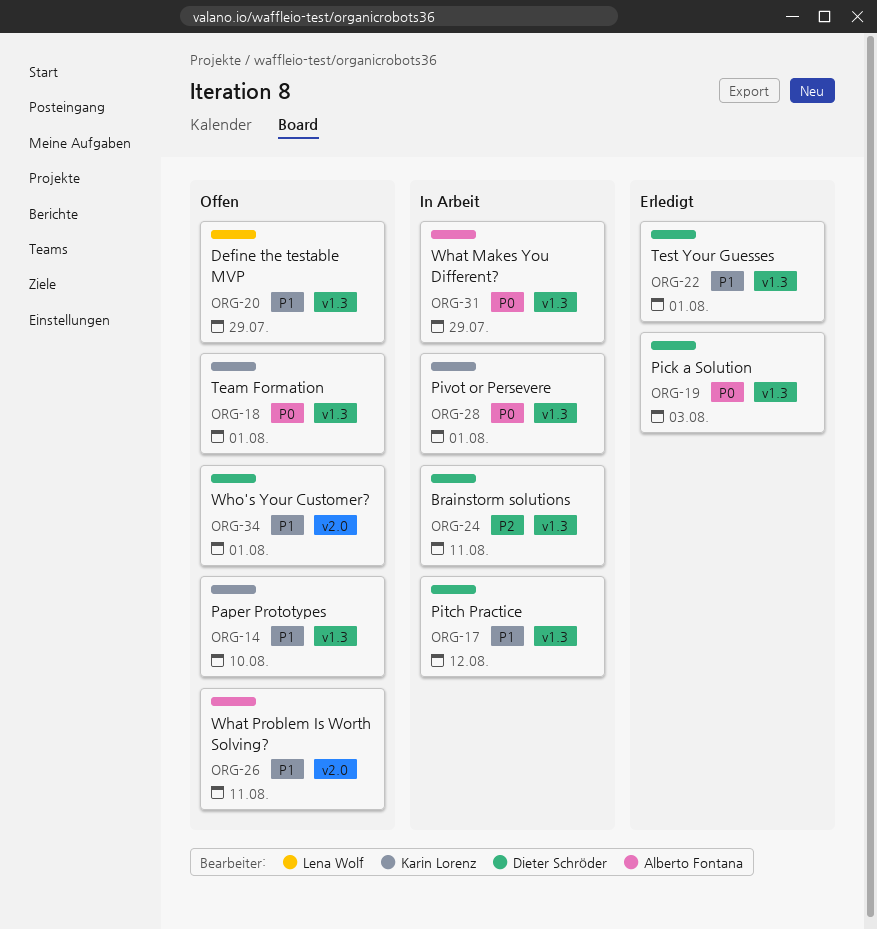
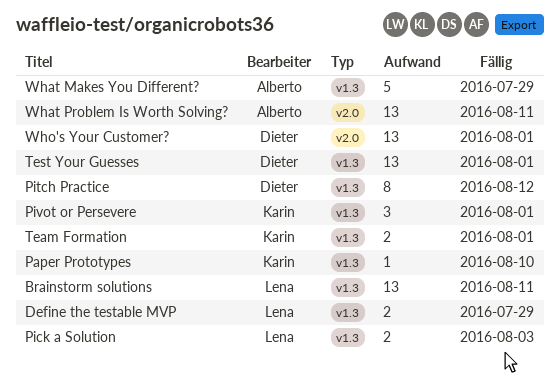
Brainstorm solutions, owner: Dieter Schröder -> Lena Wolf
Pick a Solution, owner: Dieter Schröder -> Lena Wolf

